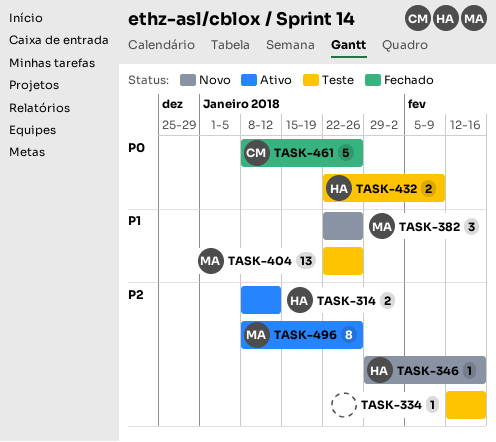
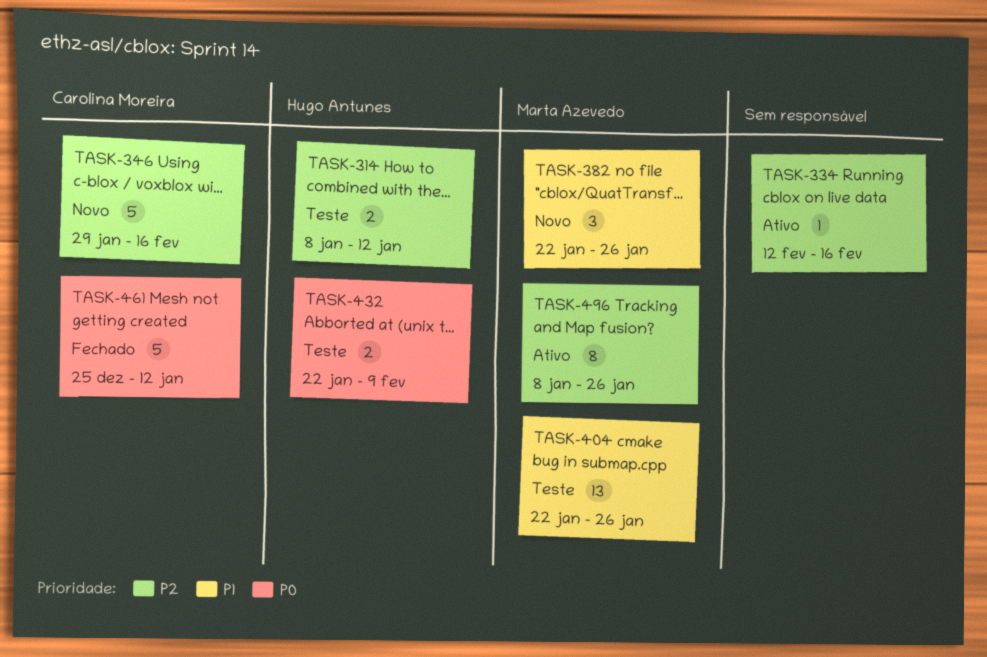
TASK-314, status: Ativo -> Teste
TASK-334, status: Teste -> Ativo
TASK-346, owner: Hugo Antunes -> Carolina Moreira
TASK-346, estimate: 1 -> 5
TASK-461, start: Jan 8 -> Dec 25
TASK-461, due: Jan 26 -> Jan 12

